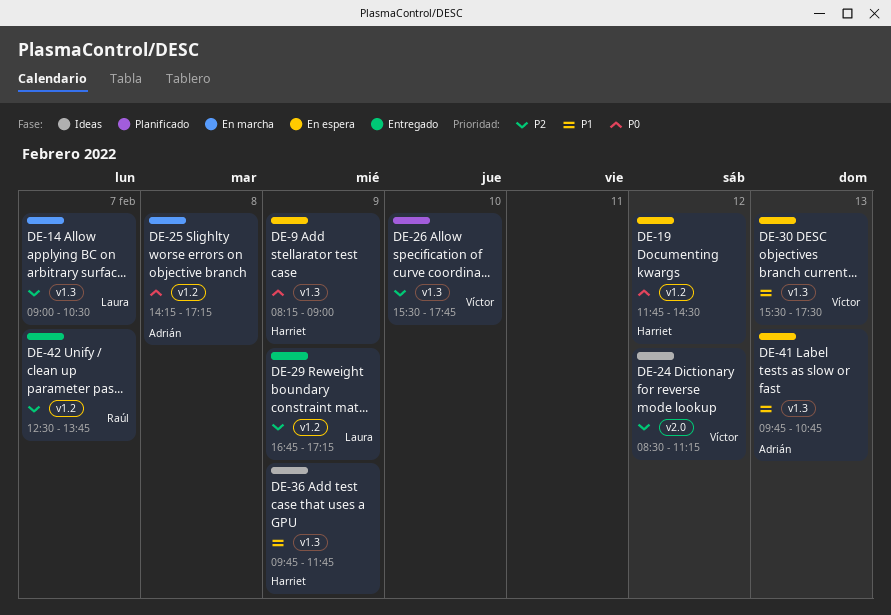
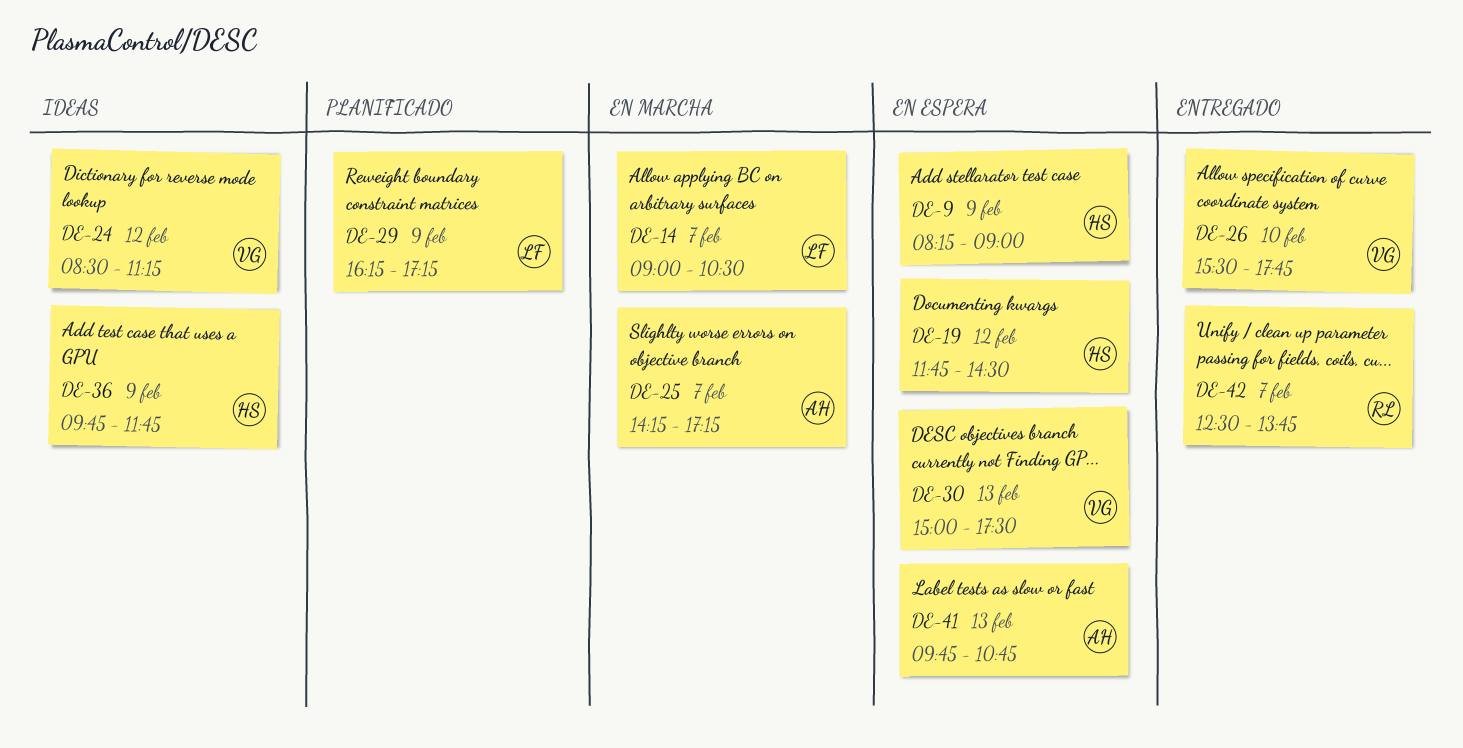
DE-25, day: Feb 8 -> Feb 7
DE-26, status: Planificado -> Entregado
DE-29, status: Entregado -> Planificado
DE-29, begins: 16:45 -> 16:15
DE-30, begins: 15:30 -> 15:00

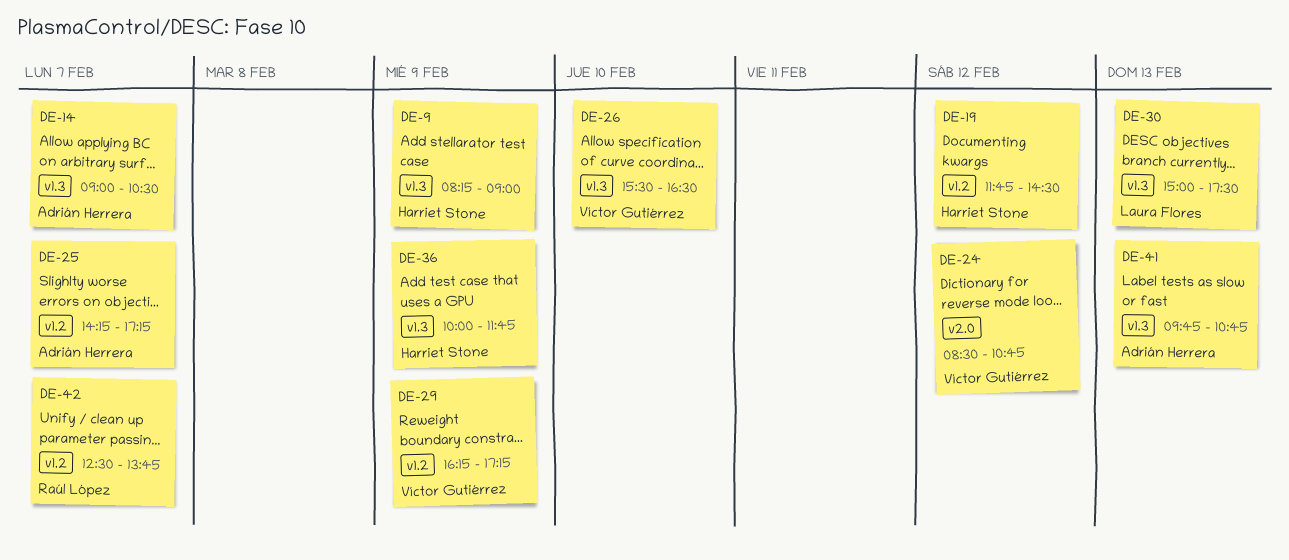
DE-14, owner: Laura Flores -> Adrián Herrera
DE-24, ends: 11:15 -> 10:45
DE-26, ends: 17:45 -> 16:30
DE-29, owner: Laura Flores -> Víctor Gutiérrez
DE-30, owner: Víctor Gutiérrez -> Laura Flores
DE-36, begins: 09:45 -> 10:00

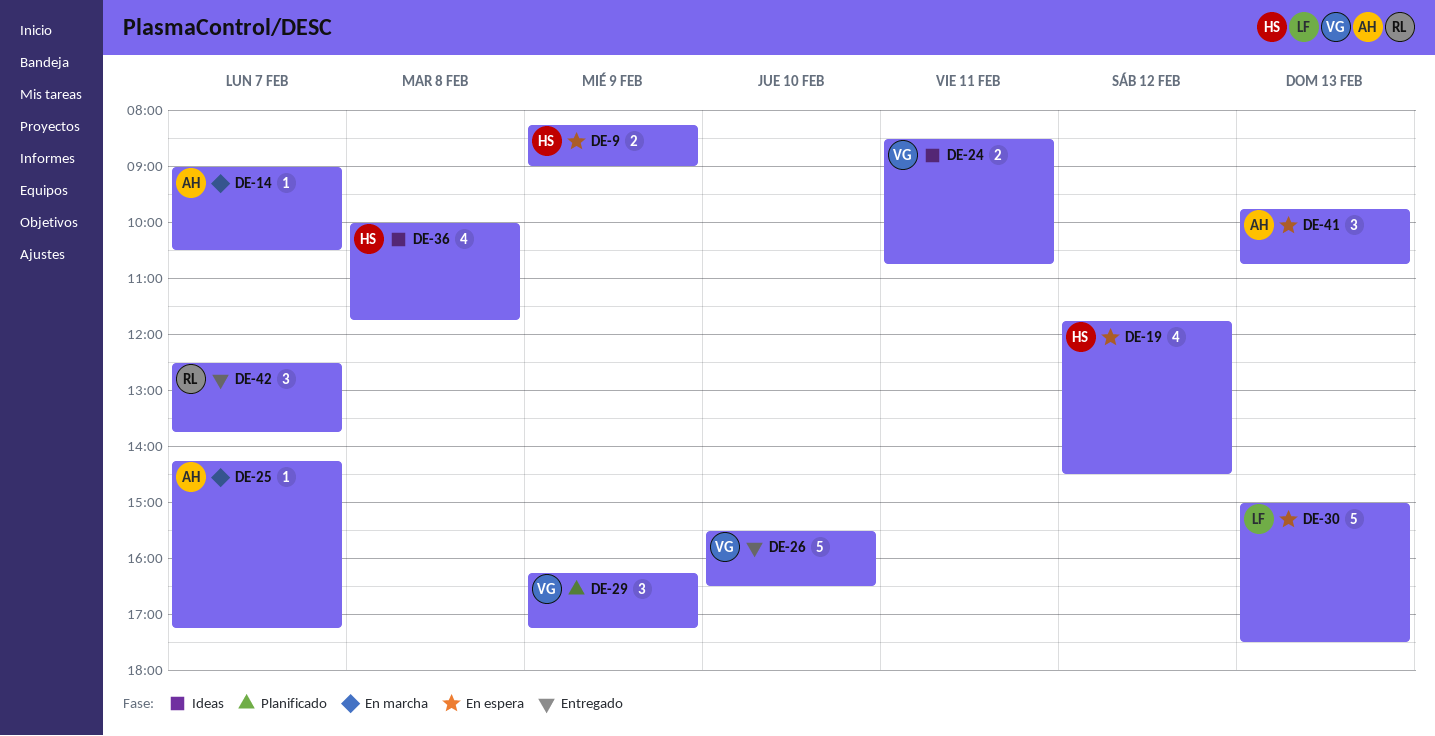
DE-24, day: Feb 12 -> Feb 11
DE-36, day: Feb 9 -> Feb 8

